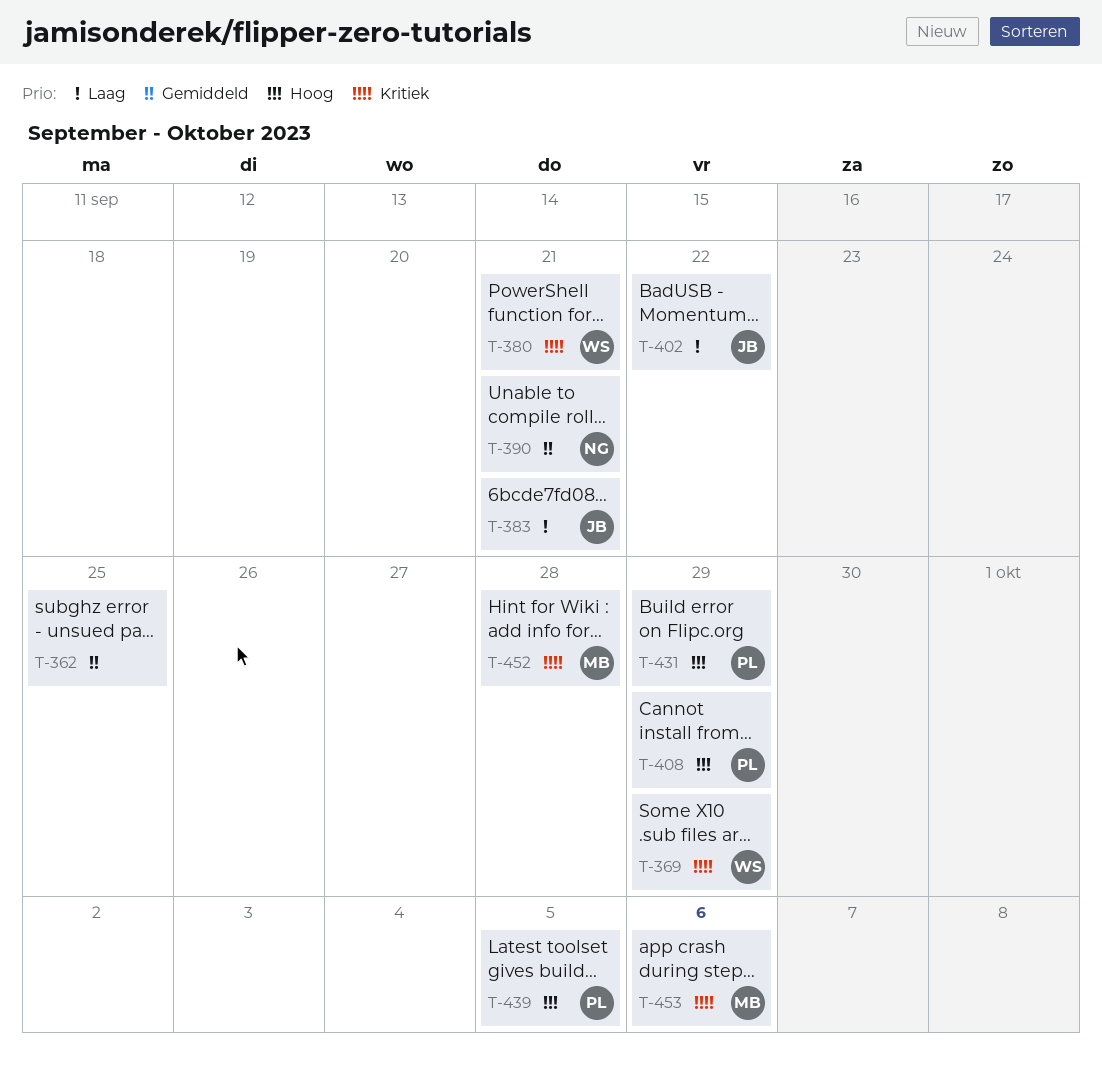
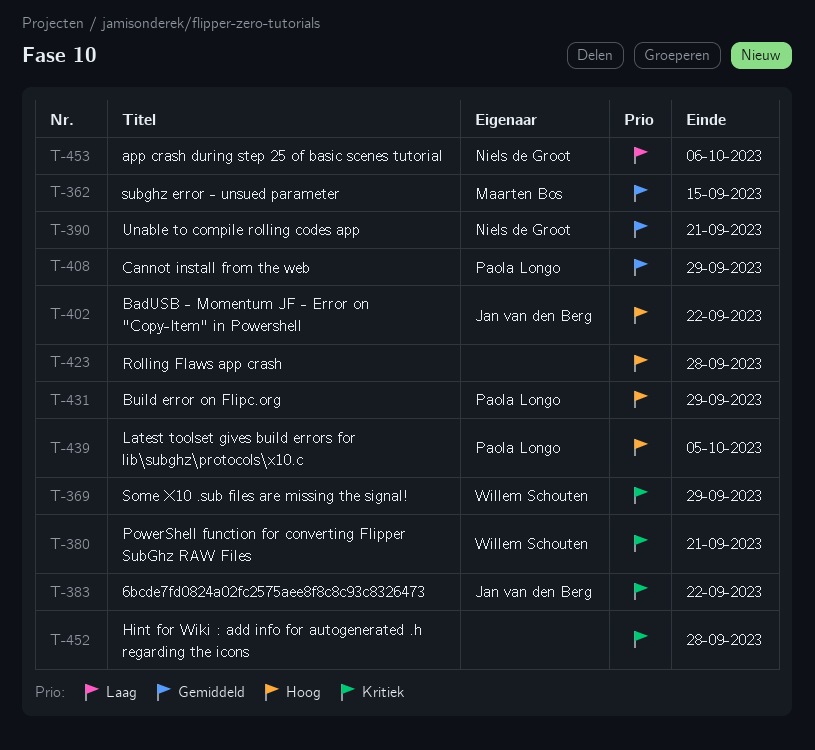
T-362, owner: none -> Maarten Bos
T-362, due: Sep 25 -> Sep 15
T-383, priority: Laag -> Kritiek
T-383, due: Sep 21 -> Sep 22
T-402, priority: Laag -> Hoog
T-408, priority: Hoog -> Gemiddeld
T-423: none -> present
T-452, owner: Maarten Bos -> none
T-453, owner: Maarten Bos -> Niels de Groot
T-453, priority: Kritiek -> Laag

